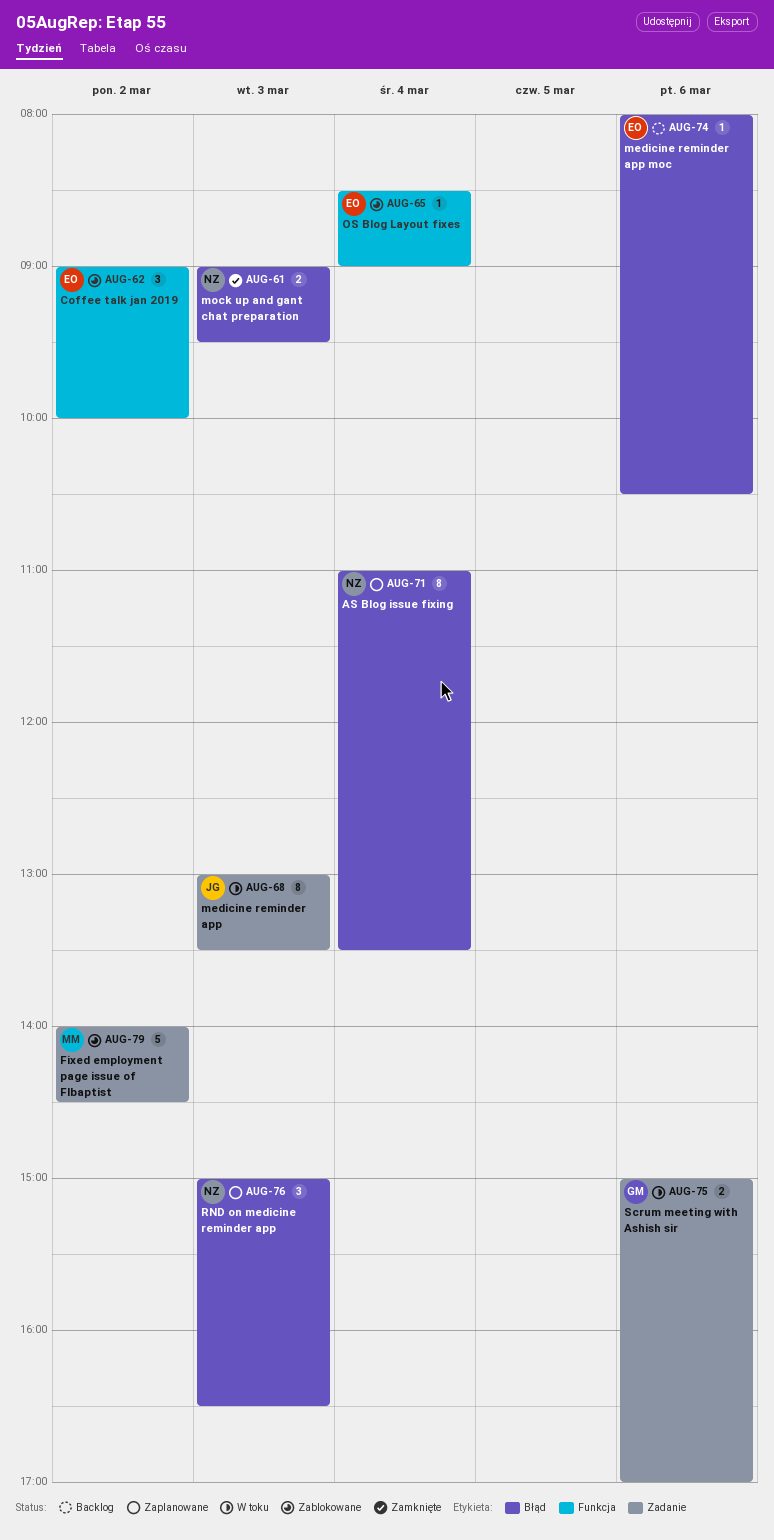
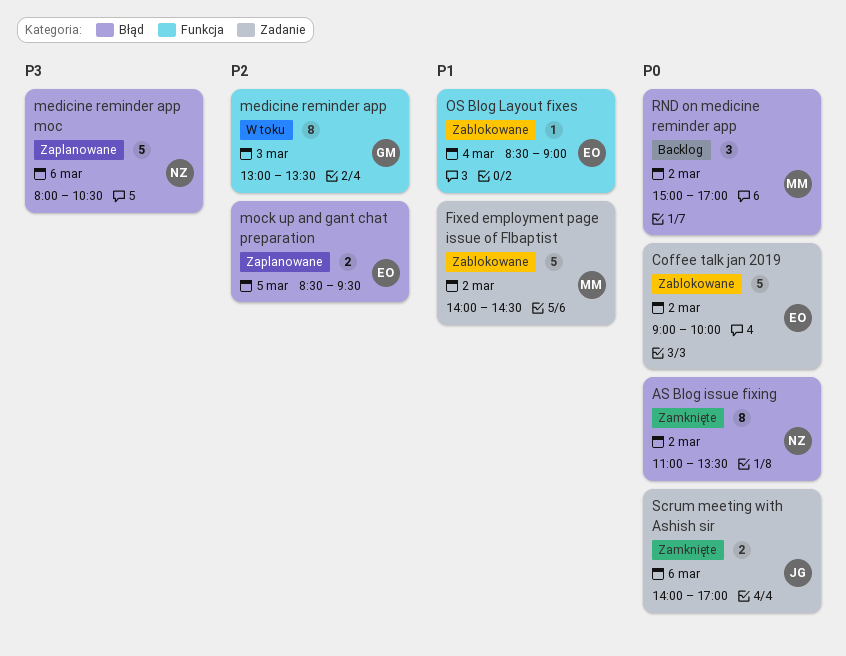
AS Blog issue fixing, status: Zaplanowane -> Zamknięte
AS Blog issue fixing, day: Mar 4 -> Mar 2
Coffee talk jan 2019, label: Funkcja -> Zadanie
Coffee talk jan 2019, estimate: 3 -> 5
medicine reminder app, owner: JG -> GM
medicine reminder app, label: Zadanie -> Funkcja
medicine reminder app moc, status: Backlog -> Zaplanowane
medicine reminder app moc, owner: EO -> NZ
medicine reminder app moc, estimate: 1 -> 5
mock up and gant chat preparation, status: Zamknięte -> Zaplanowane
mock up and gant chat preparation, owner: NZ -> EO
mock up and gant chat preparation, day: Mar 3 -> Mar 5
mock up and gant chat preparation, begins: 09:00 -> 08:30
RND on medicine reminder app, status: Zaplanowane -> Backlog
RND on medicine reminder app, owner: NZ -> MM
RND on medicine reminder app, day: Mar 3 -> Mar 2
RND on medicine reminder app, ends: 16:30 -> 17:00
Scrum meeting with Ashish sir, status: W toku -> Zamknięte
Scrum meeting with Ashish sir, owner: GM -> JG
Scrum meeting with Ashish sir, begins: 15:00 -> 14:00

